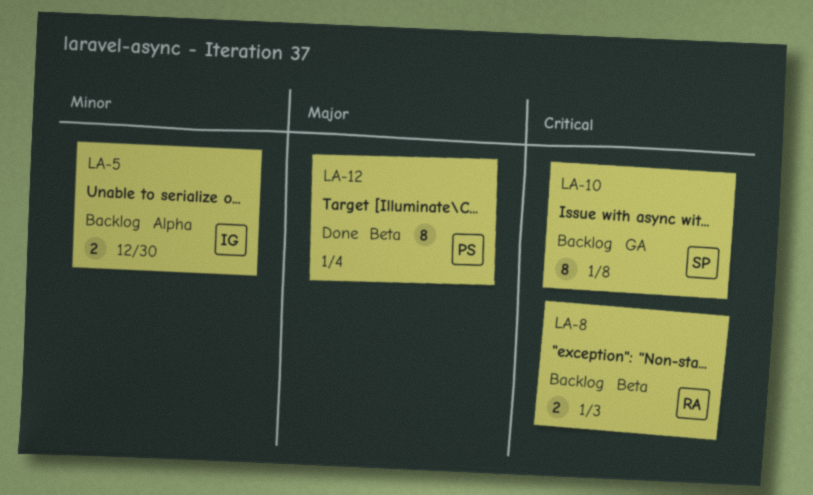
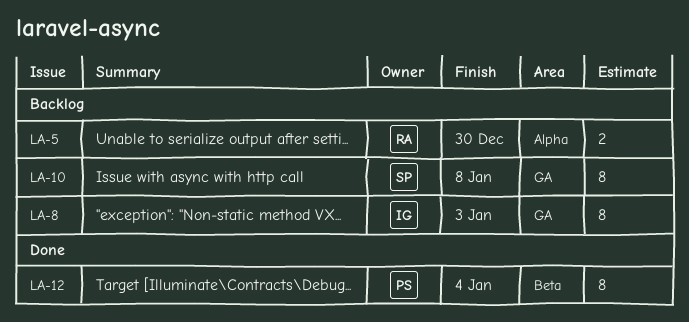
LA-5, owner: IG -> RA
LA-8, owner: RA -> IG
LA-8, label: Beta -> GA
LA-8, estimate: 2 -> 8

